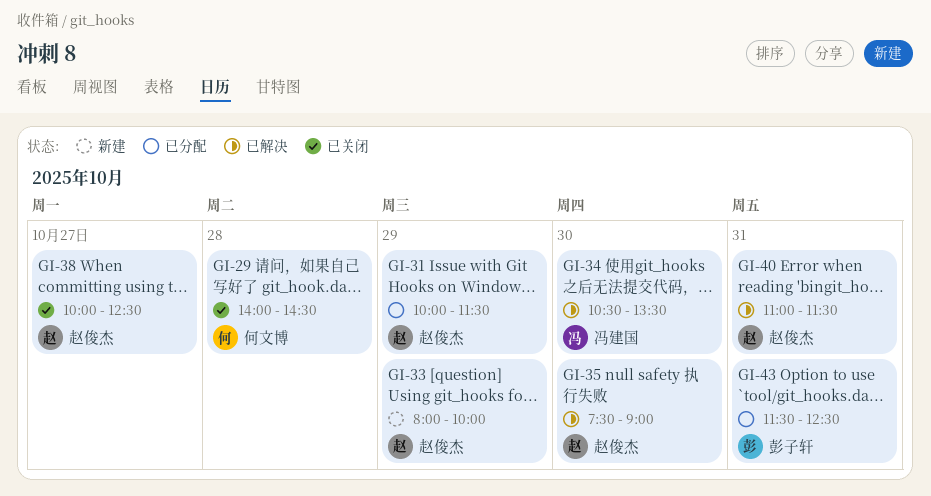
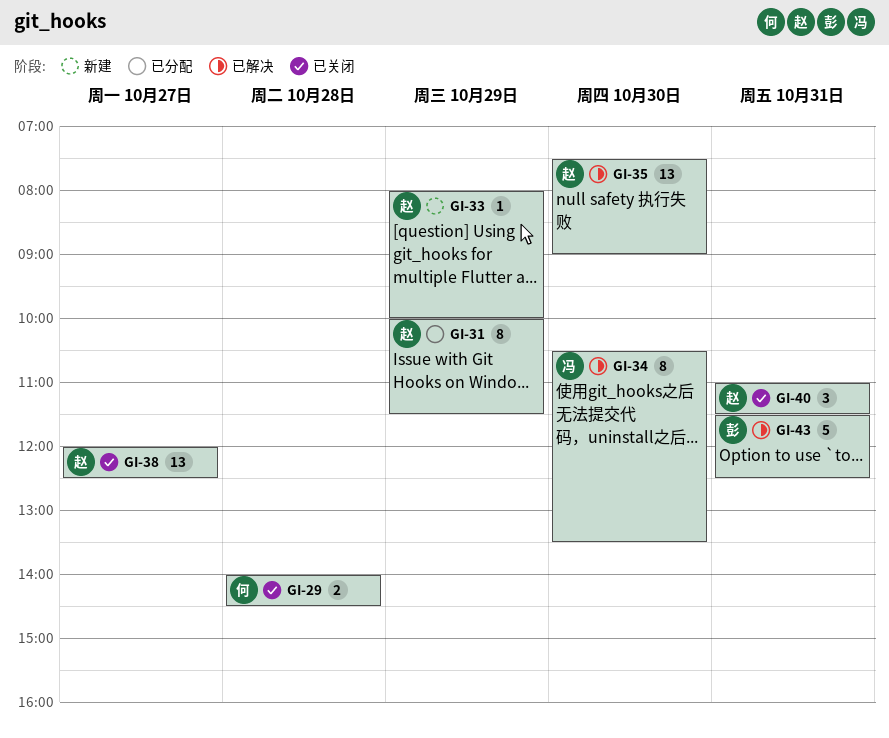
GI-38, begins: 10:00 -> 12:00
GI-40, status: 已解决 -> 已关闭
GI-43, status: 已分配 -> 已解决

